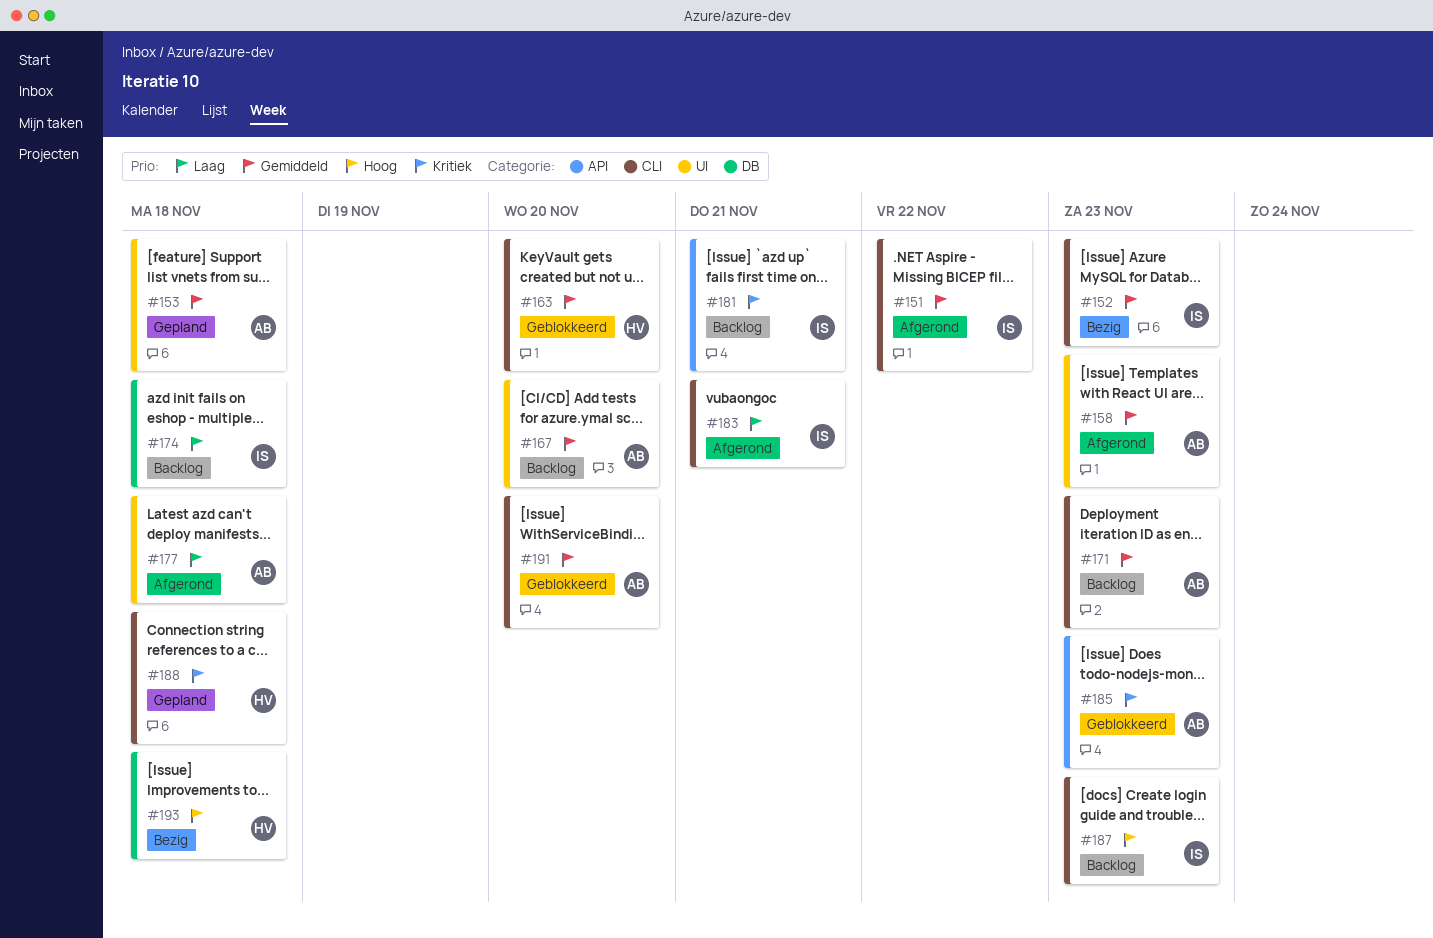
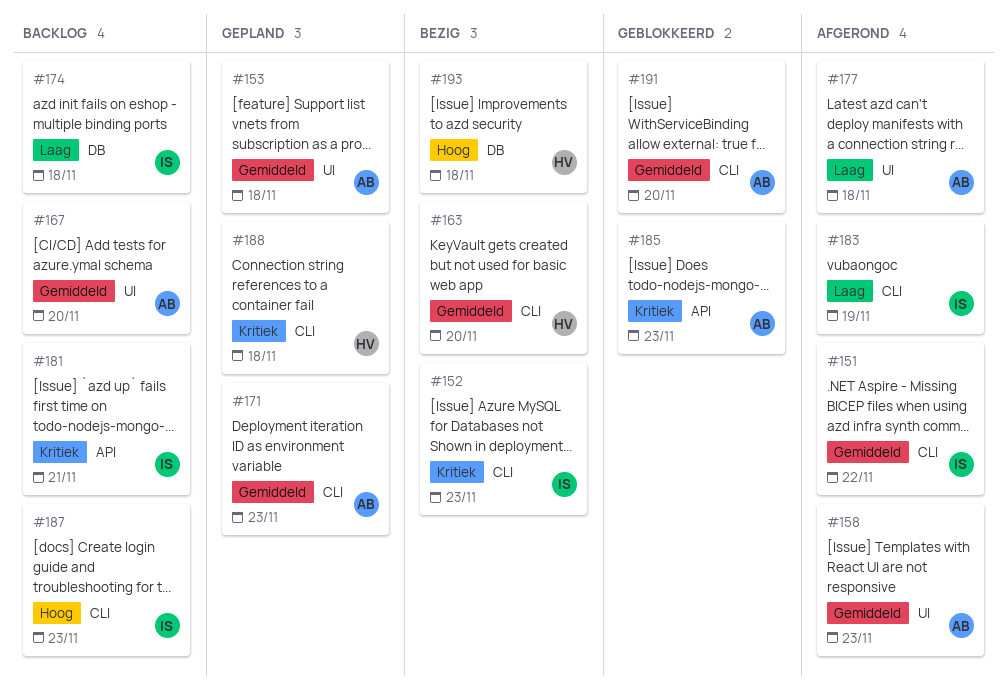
#152, priority: Gemiddeld -> Kritiek
#163, status: Geblokkeerd -> Bezig
#171, status: Backlog -> Gepland
#183, due: Nov 21 -> Nov 19

